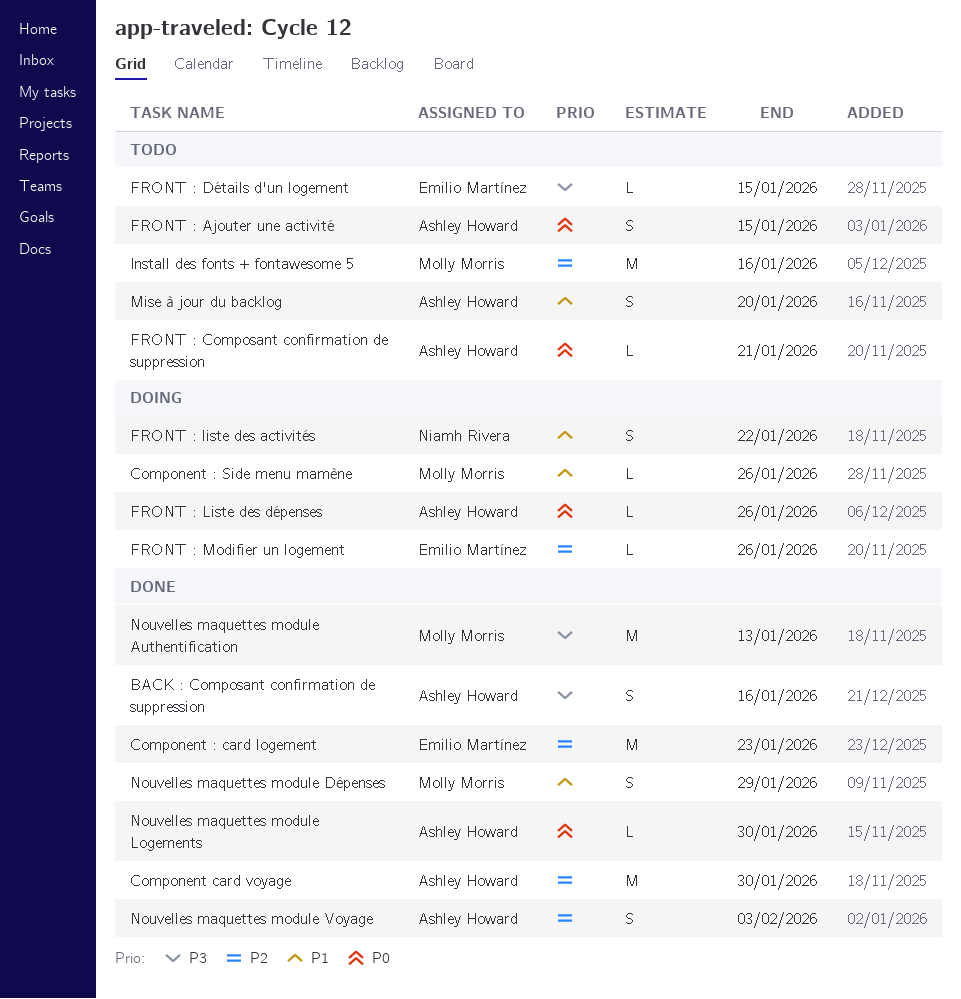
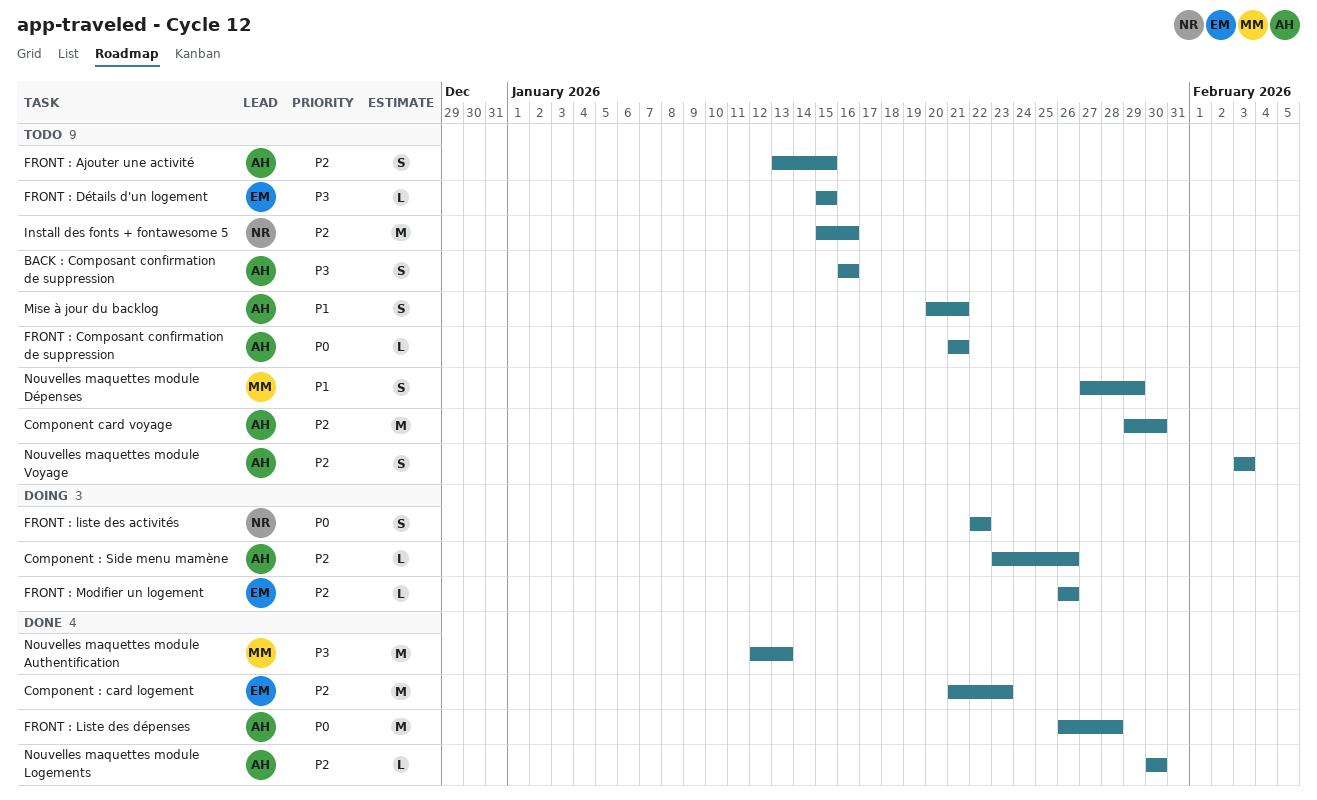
BACK : Composant confirmation de suppression, status: Done -> Todo
Component : Side menu mamène, owner: Molly Morris -> Ashley Howard
Component : Side menu mamène, priority: P1 -> P2
Component card voyage, status: Done -> Todo
FRONT : Ajouter une activité, priority: P0 -> P2
FRONT : liste des activités, priority: P1 -> P0
FRONT : Liste des dépenses, status: Doing -> Done
FRONT : Liste des dépenses, estimate: L -> M
FRONT : Liste des dépenses, due: Jan 26 -> Jan 28
Install des fonts + fontawesome 5, owner: Molly Morris -> Niamh Rivera
Mise à jour du backlog, due: Jan 20 -> Jan 21
Nouvelles maquettes module Dépenses, status: Done -> Todo
Nouvelles maquettes module Logements, priority: P0 -> P2
Nouvelles maquettes module Voyage, status: Done -> Todo

